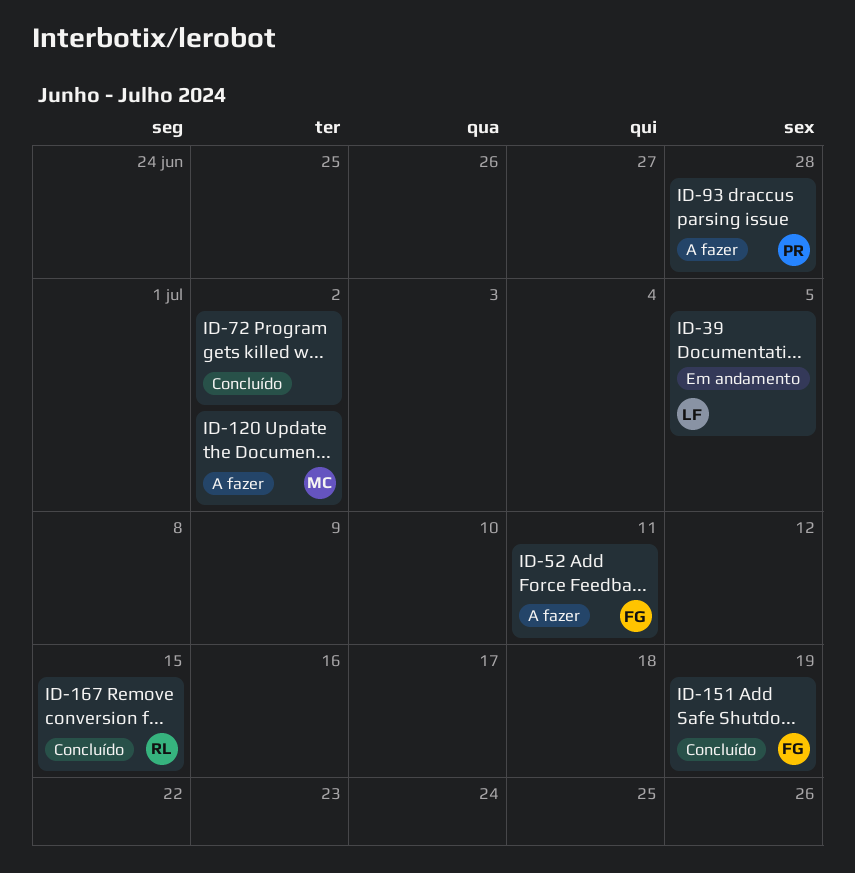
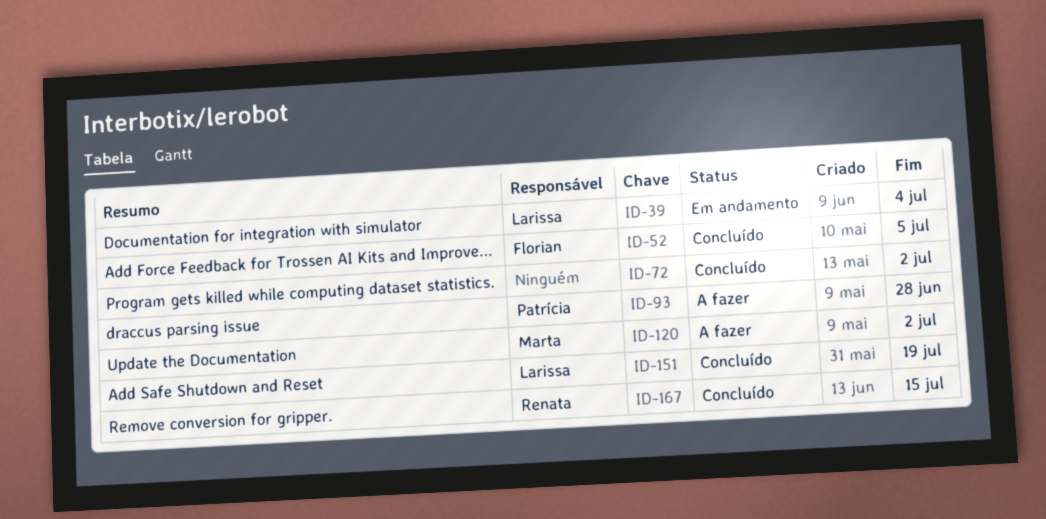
ID-39, due: Jul 5 -> Jul 4
ID-52, status: A fazer -> Concluído
ID-52, due: Jul 11 -> Jul 5
ID-151, owner: Florian -> Larissa

